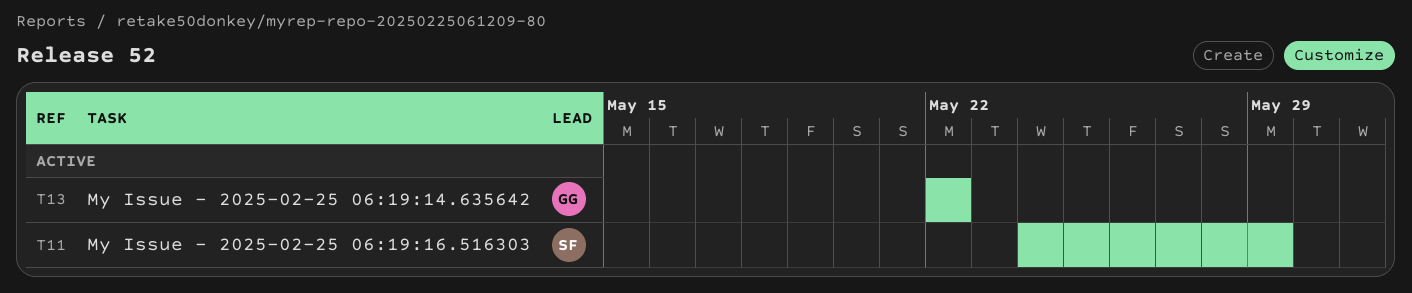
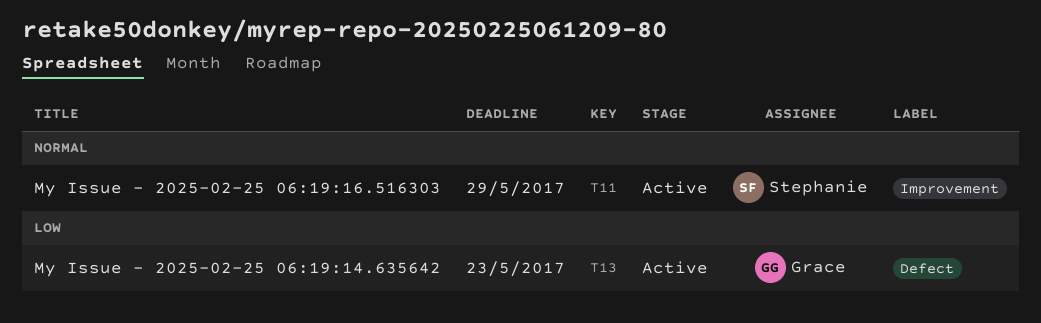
T13, due: May 22 -> May 23

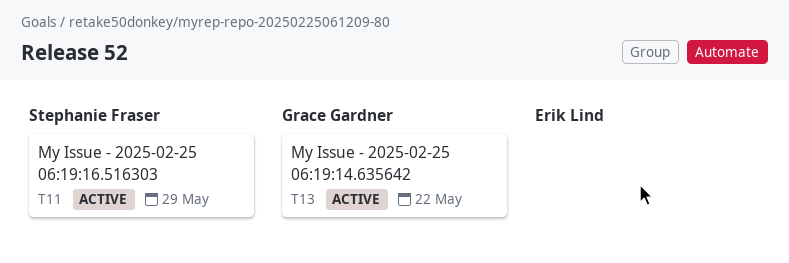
T13, due: May 23 -> May 22

